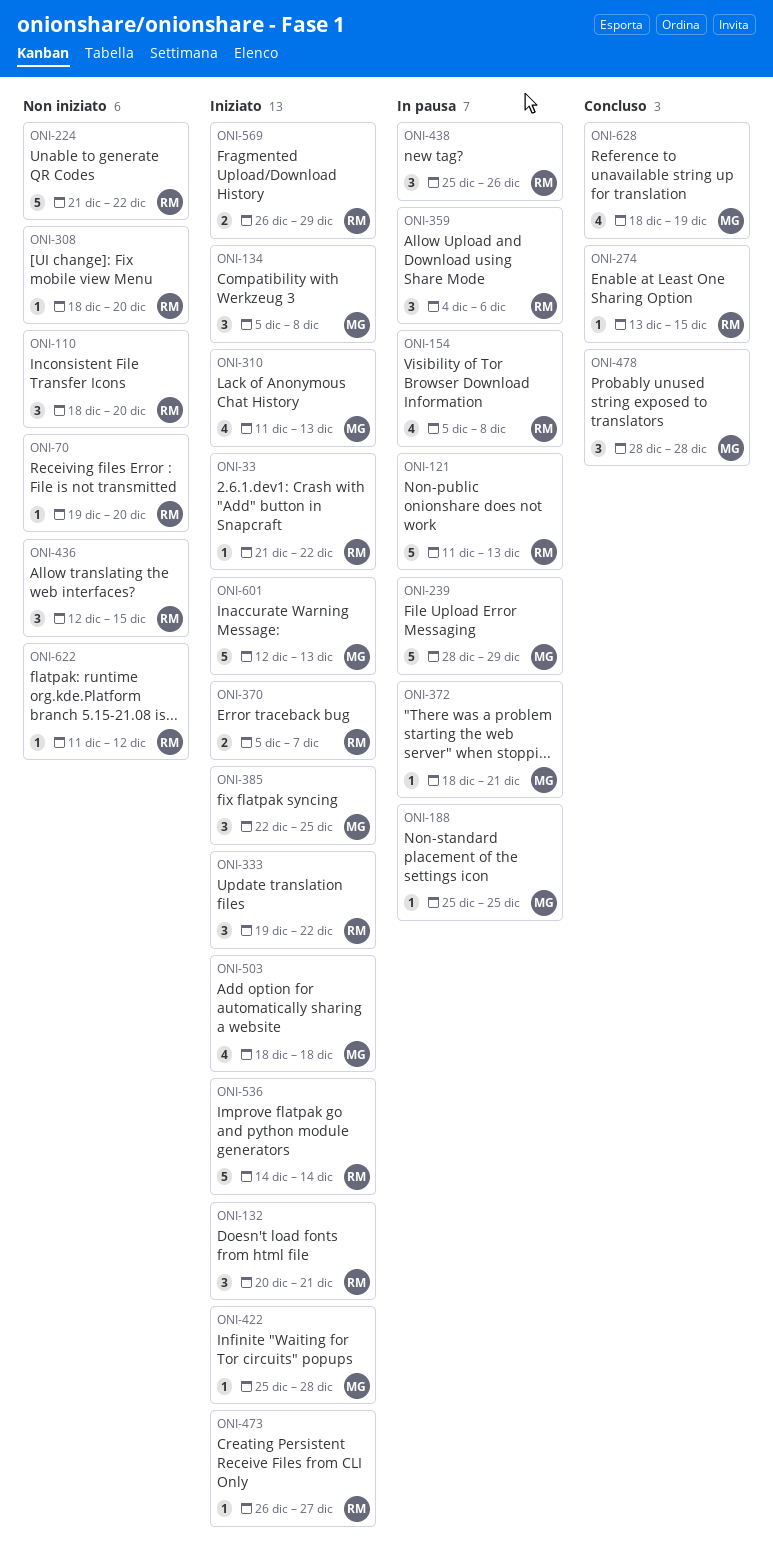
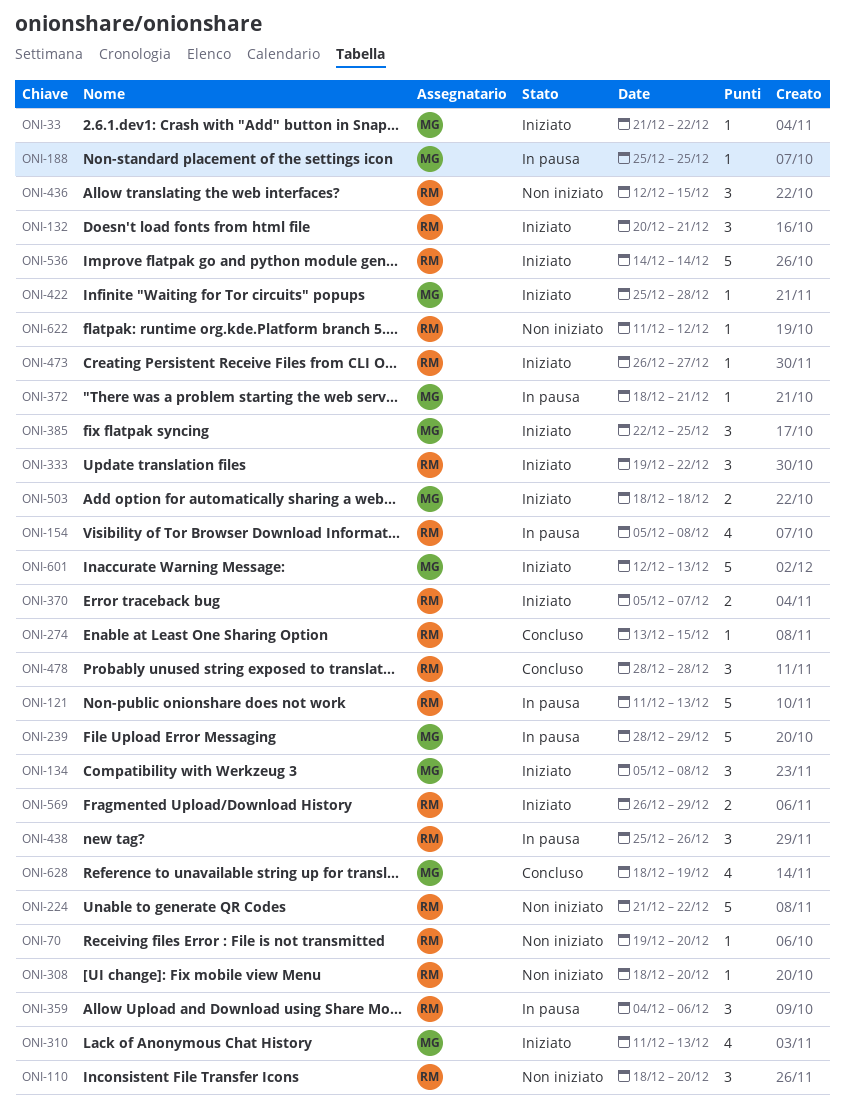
ONI-33, owner: RM -> MG
ONI-478, owner: MG -> RM
ONI-503, estimate: 4 -> 2

